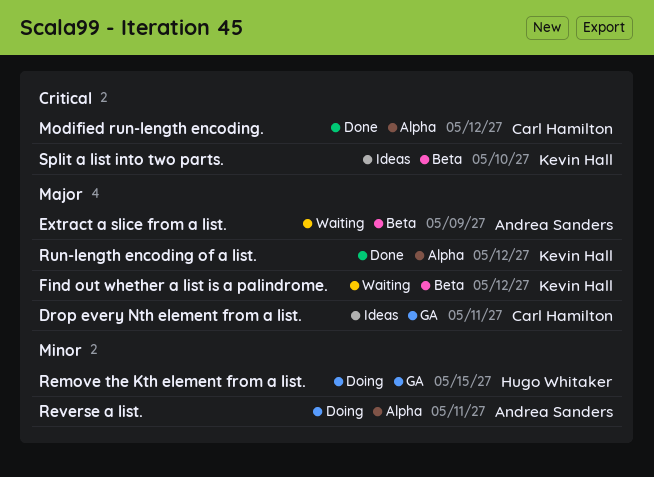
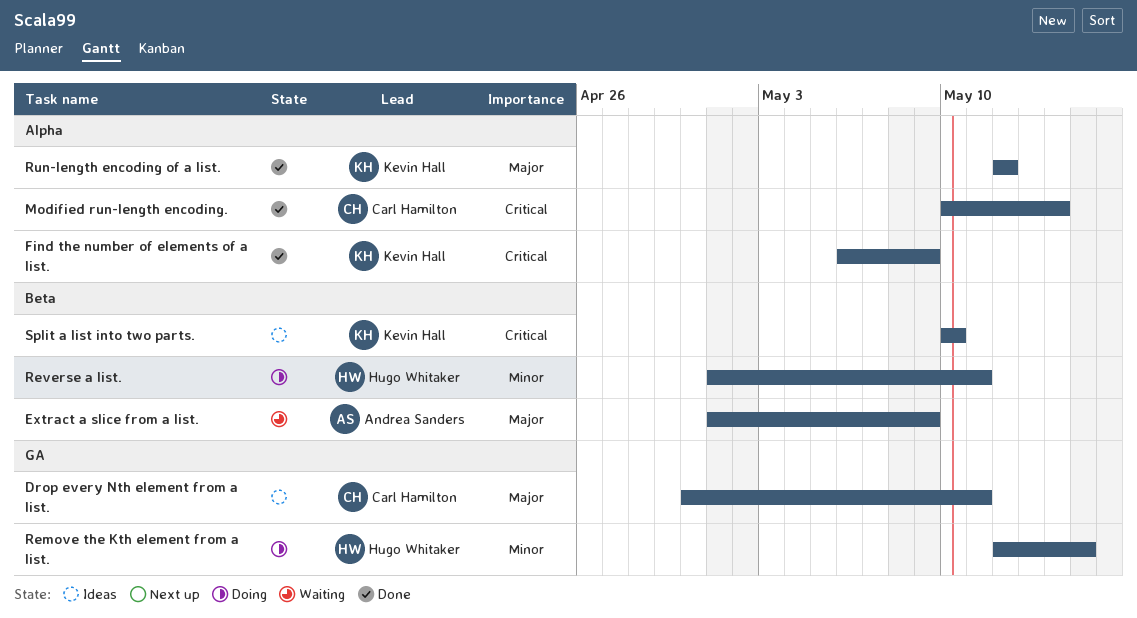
Find out whether a list is a palindrome.: present -> none
Find the number of elements of a list.: none -> present
Modified run-length encoding., due: May 12 -> May 14
Reverse a list., owner: Andrea Sanders -> Hugo Whitaker
Reverse a list., label: Alpha -> Beta

